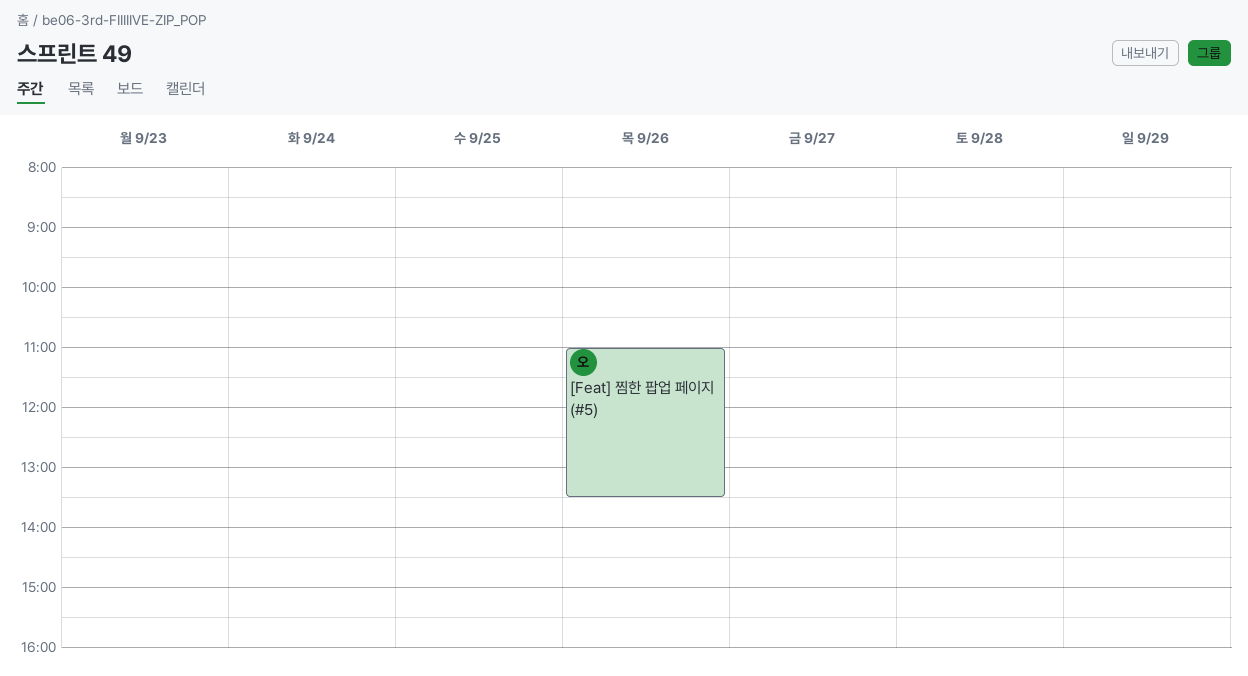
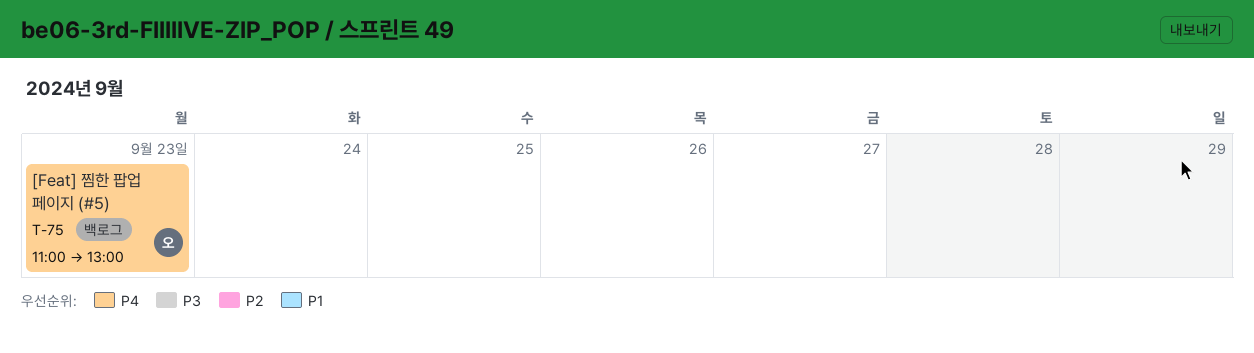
[Feat] 찜한 팝업 페이지 (#5), day: Sep 26 -> Sep 23
[Feat] 찜한 팝업 페이지 (#5), ends: 13:30 -> 13:00

